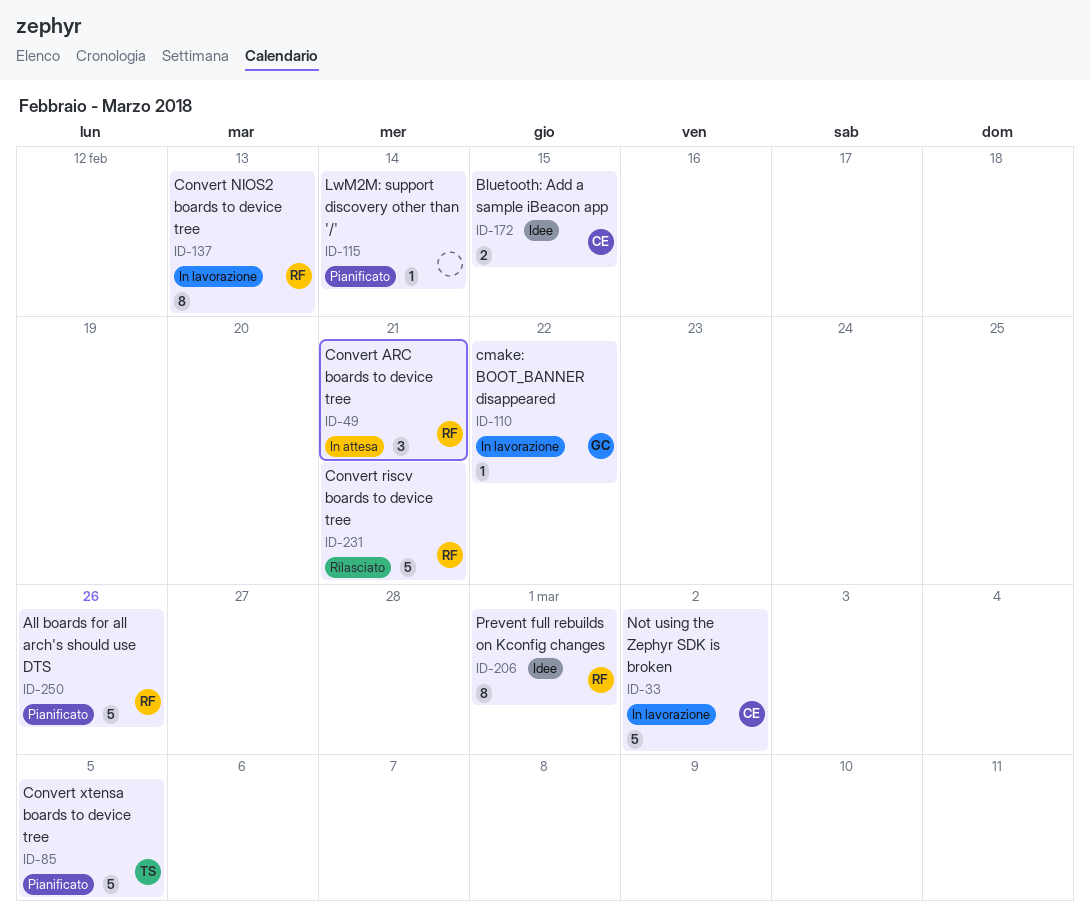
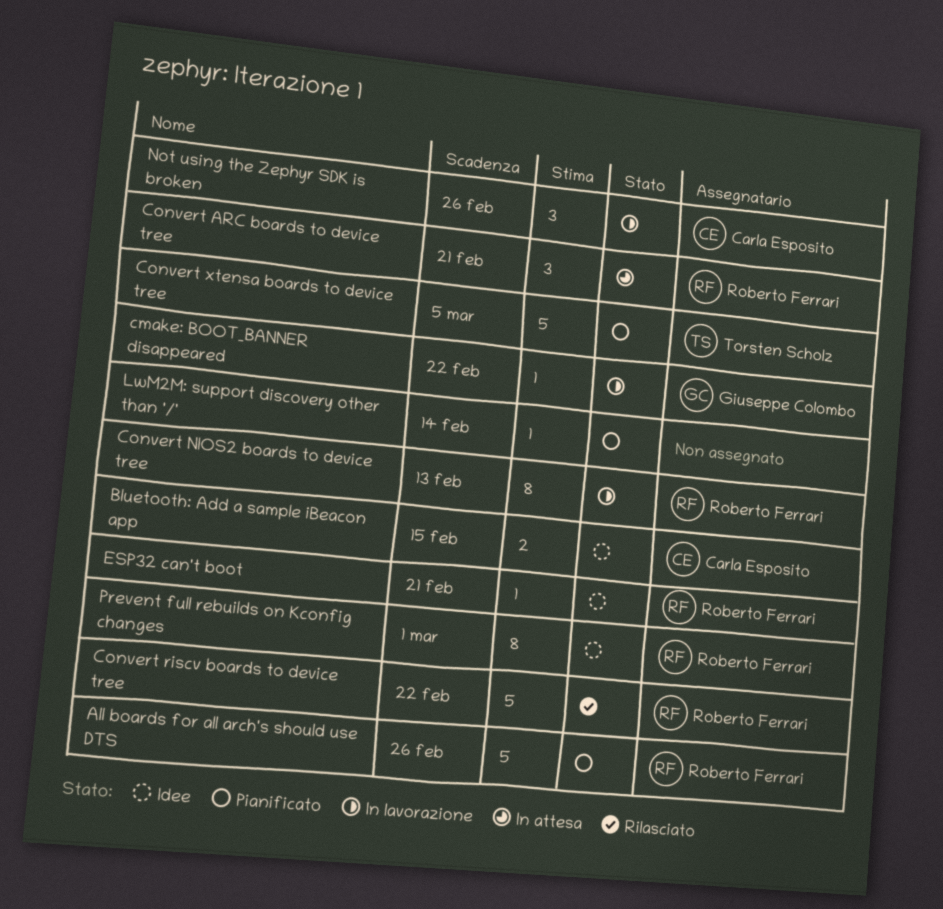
Convert riscv boards to device tree, due: Feb 21 -> Feb 22
ESP32 can't boot: none -> present
Not using the Zephyr SDK is broken, estimate: 5 -> 3
Not using the Zephyr SDK is broken, due: Mar 2 -> Feb 26

